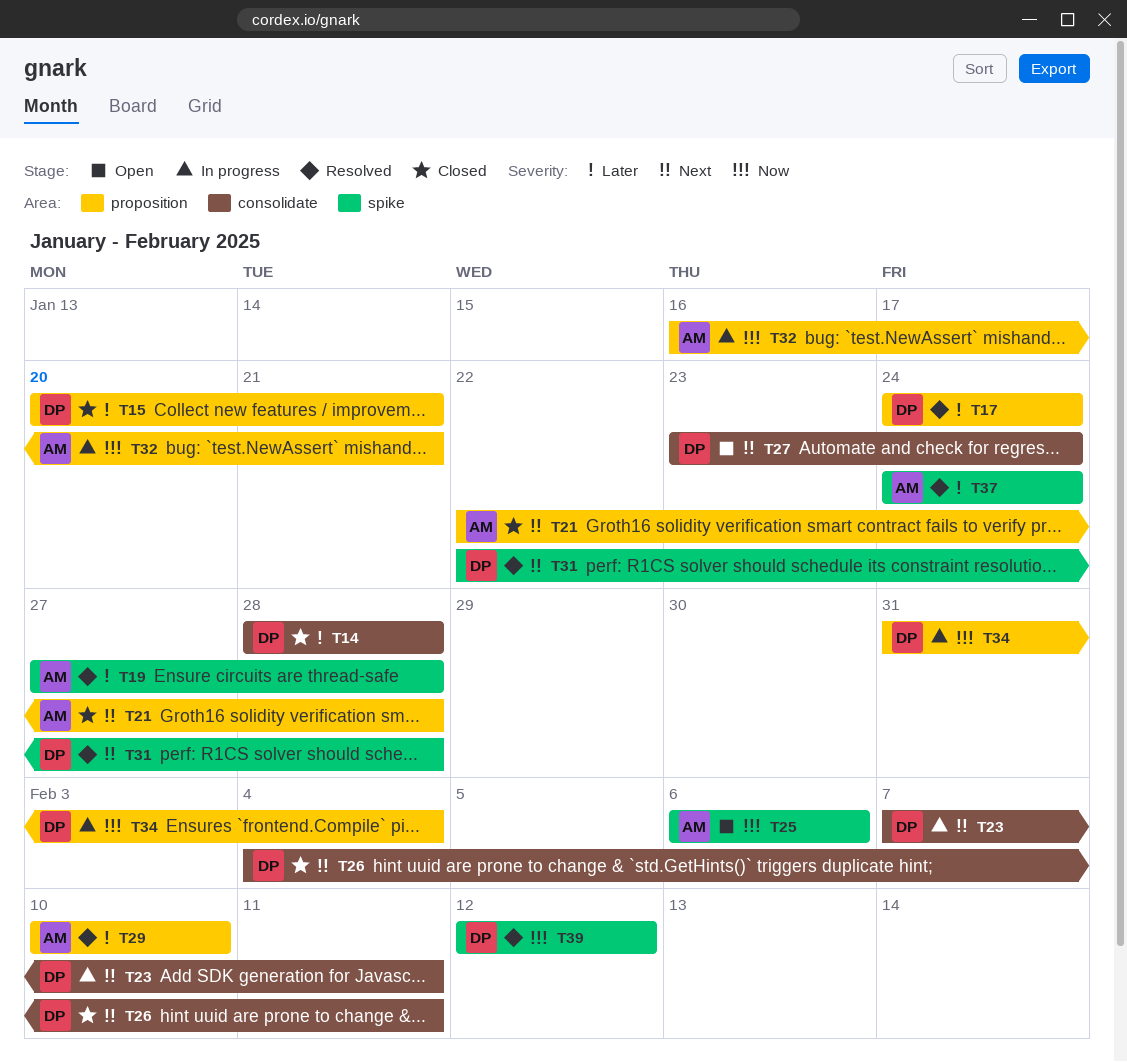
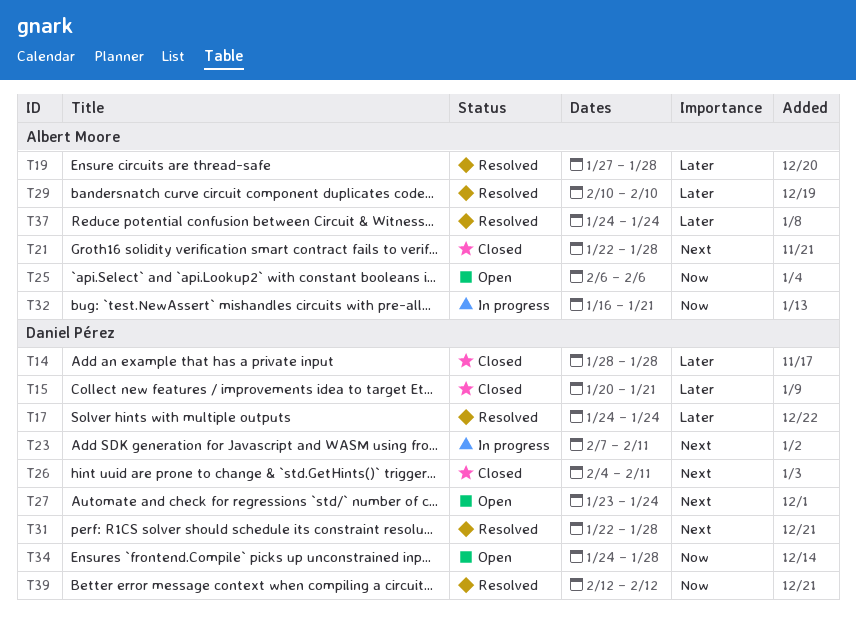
T34, status: In progress -> Open
T34, start: Jan 31 -> Jan 24
T34, due: Feb 4 -> Jan 28

